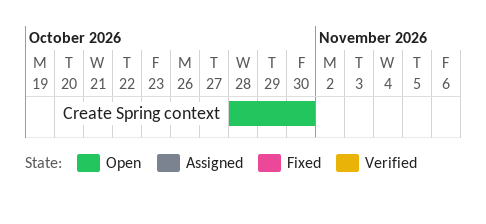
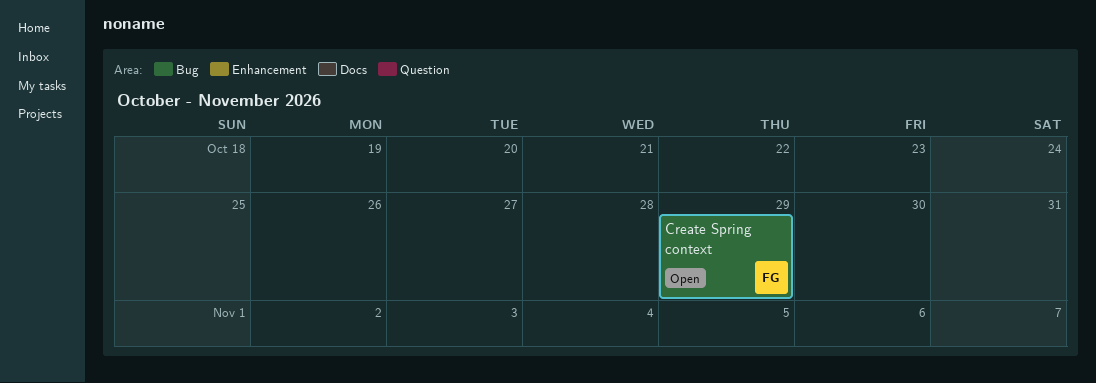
Create Spring context, due: Oct 30 -> Oct 29

